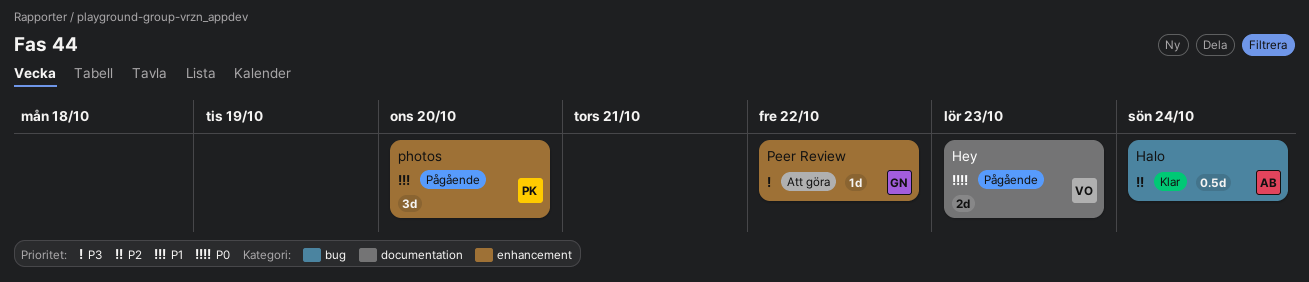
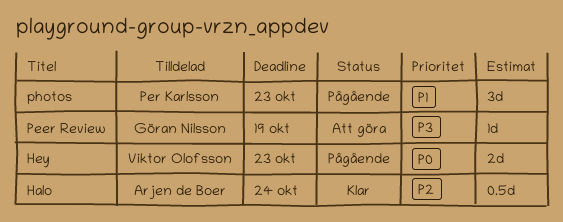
Peer Review, due: Oct 22 -> Oct 19
photos, due: Oct 20 -> Oct 23

